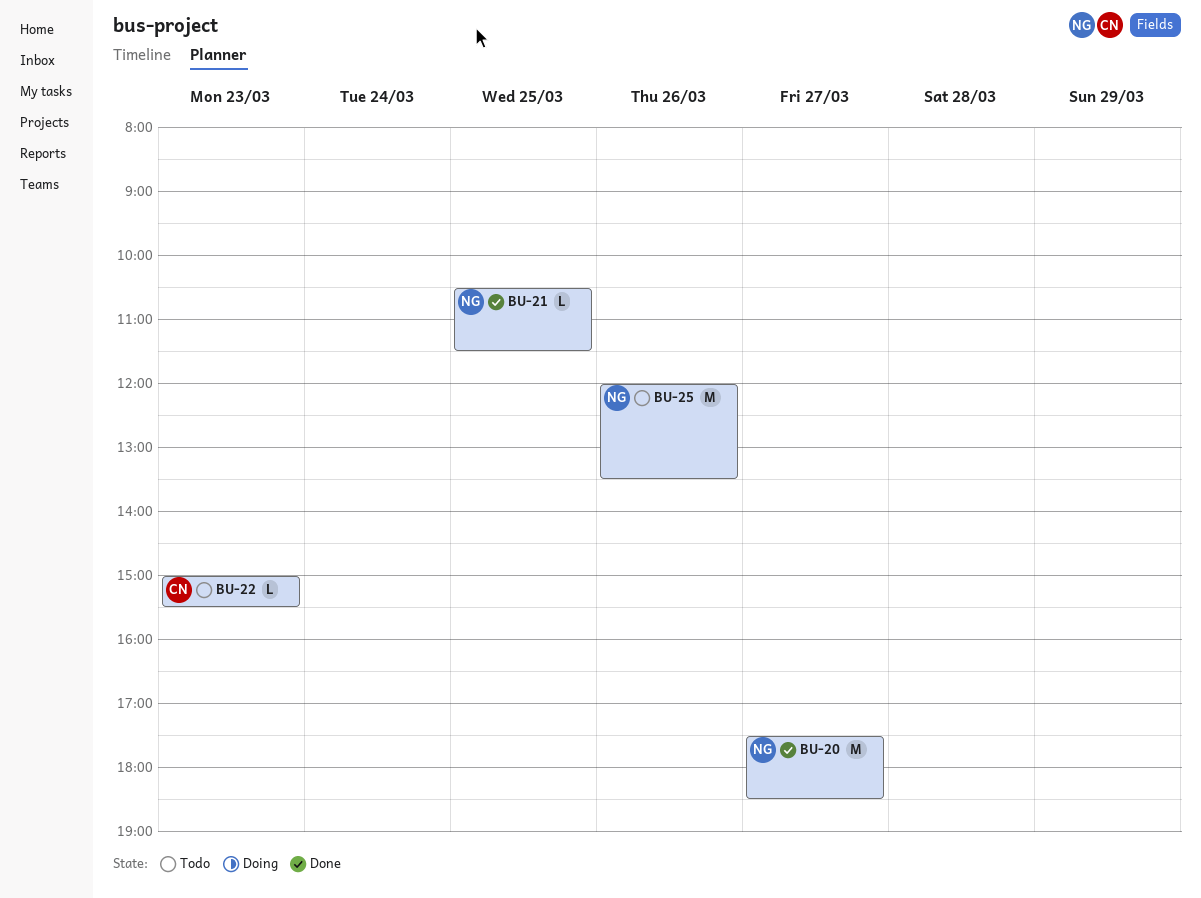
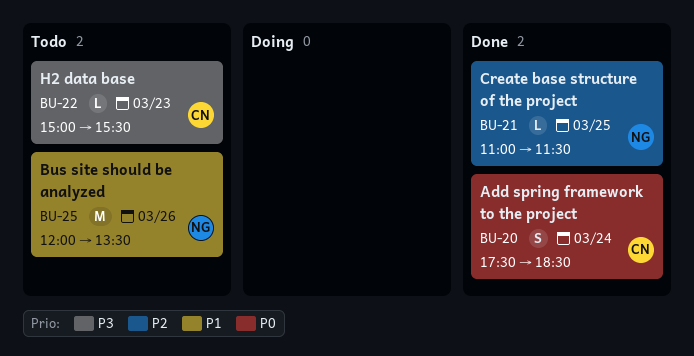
BU-20, owner: NG -> CN
BU-20, estimate: M -> S
BU-20, day: Mar 27 -> Mar 24
BU-21, begins: 10:30 -> 11:00

